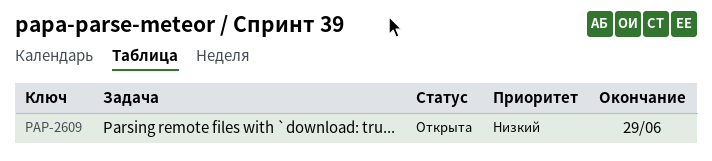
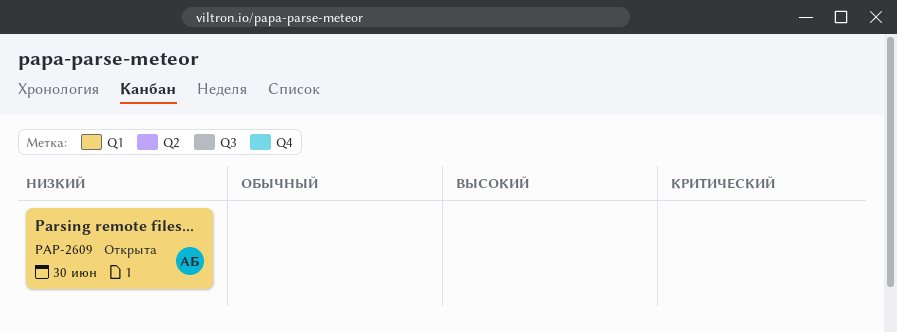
PAP-2609, due: Jun 29 -> Jun 30

